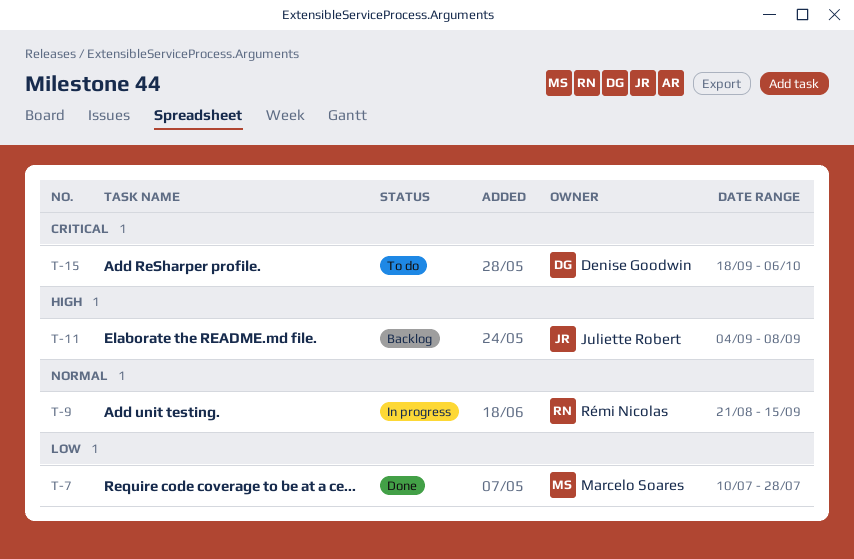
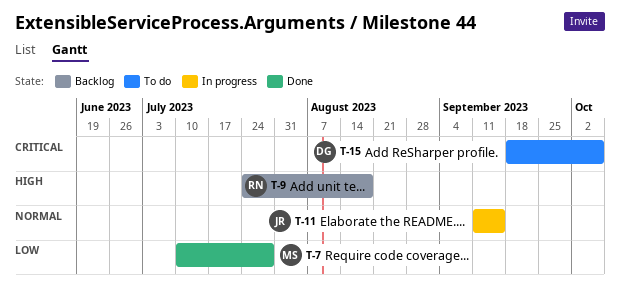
T-9, status: In progress -> Backlog
T-9, priority: Normal -> High
T-9, start: Aug 21 -> Jul 24
T-9, due: Sep 15 -> Aug 18
T-11, status: Backlog -> In progress
T-11, priority: High -> Normal
T-11, start: Sep 4 -> Sep 11
T-11, due: Sep 8 -> Sep 15

